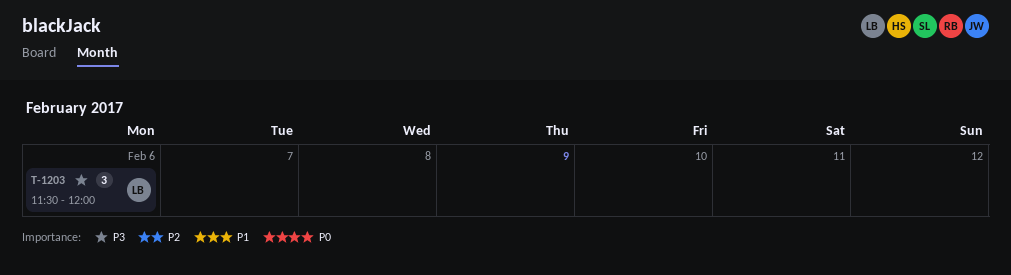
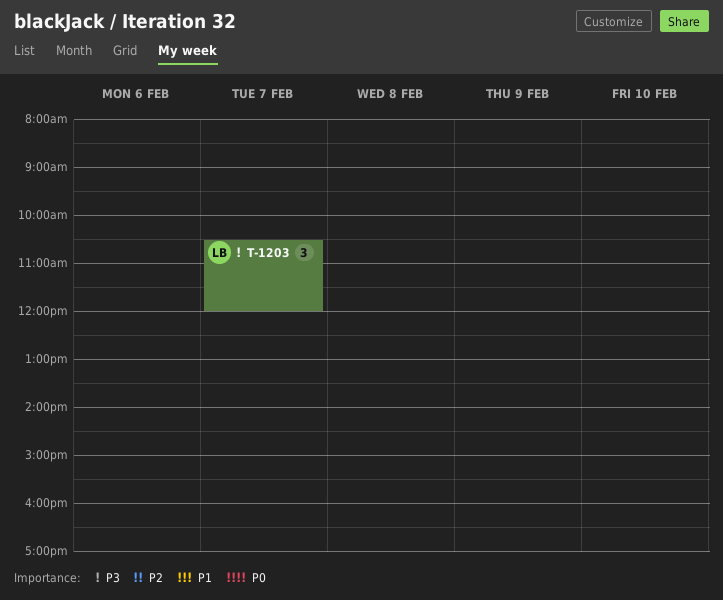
T-1203, day: Feb 6 -> Feb 7
T-1203, begins: 11:30 -> 10:30

